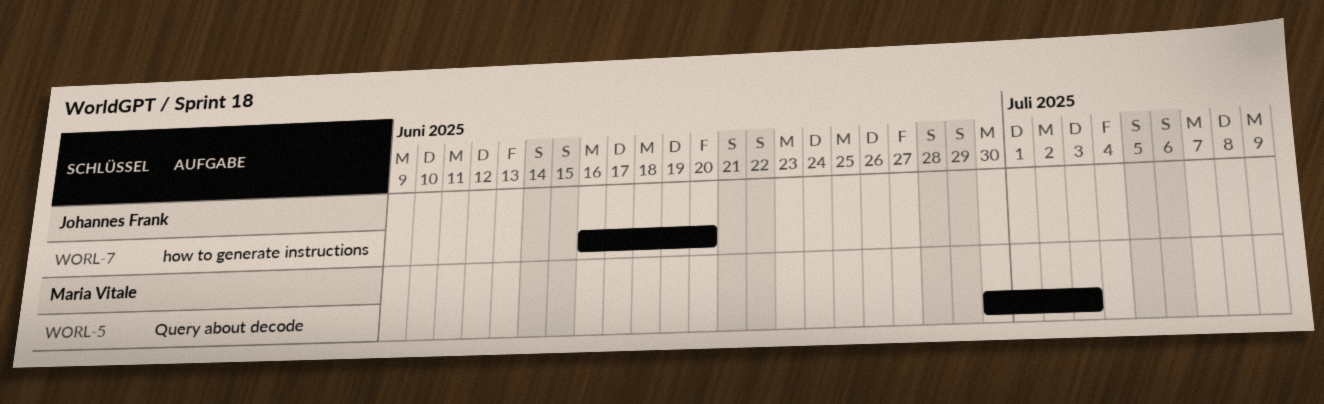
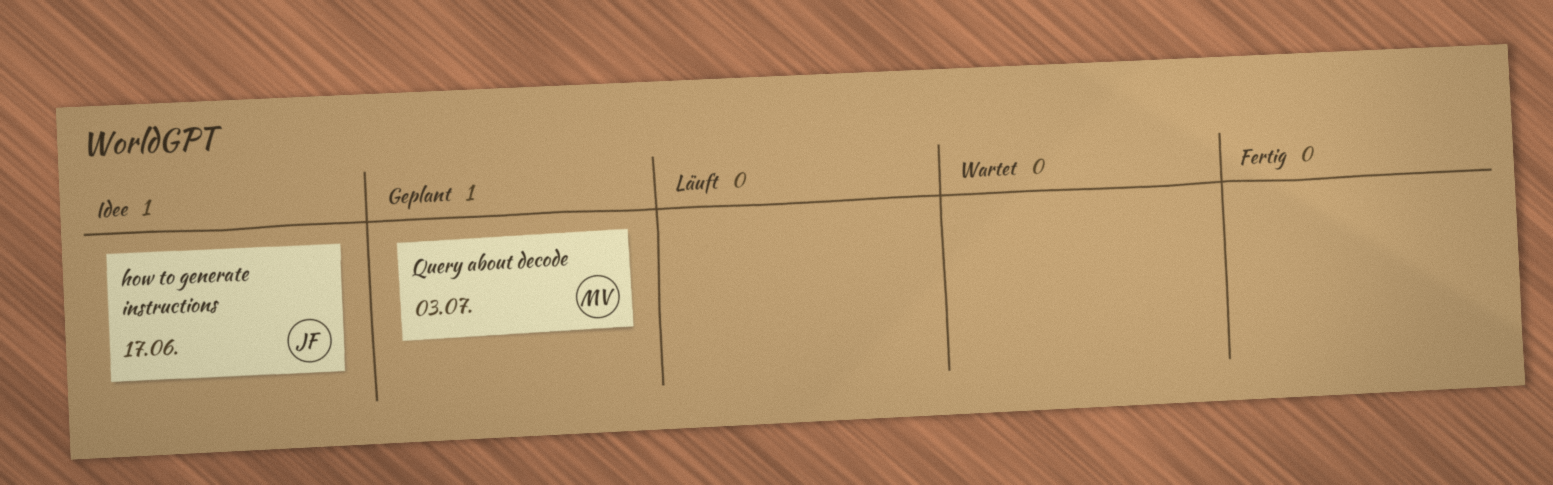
how to generate instructions, due: Jun 20 -> Jun 17

